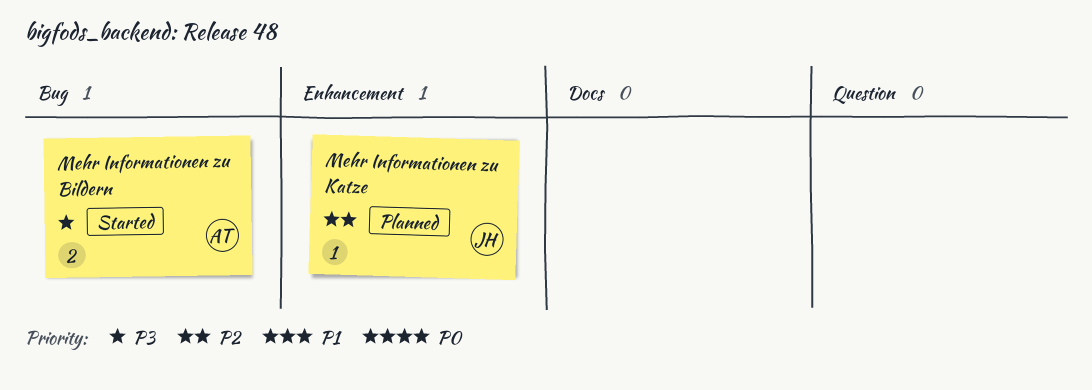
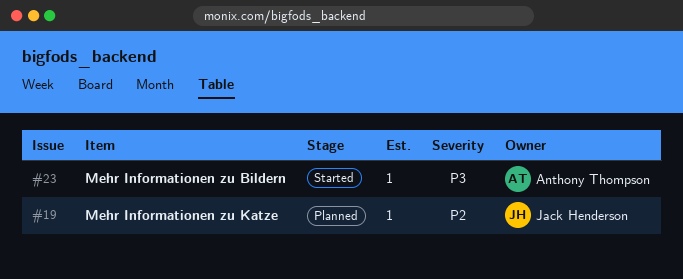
Mehr Informationen zu Bildern, estimate: 2 -> 1

